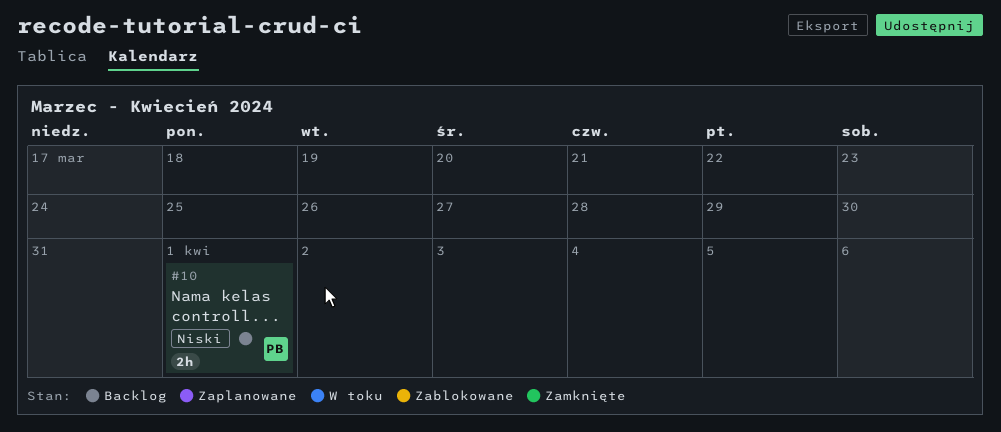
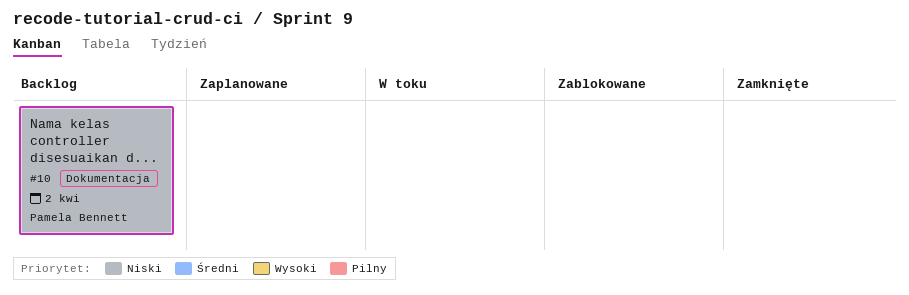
#10, due: Apr 1 -> Apr 2

